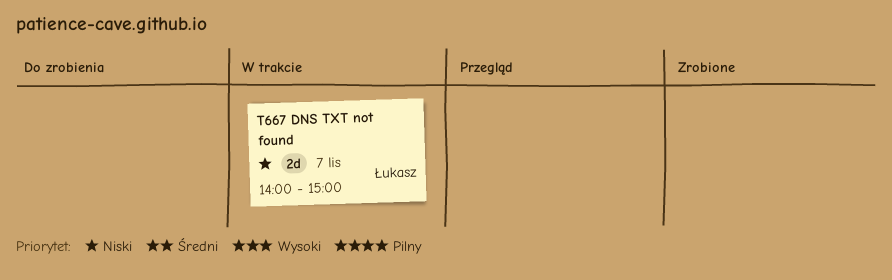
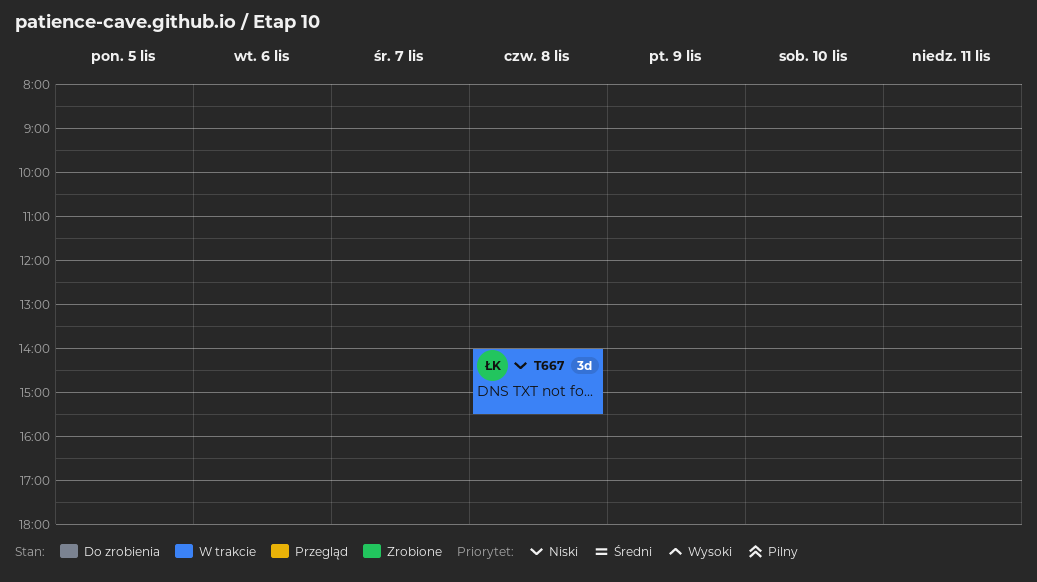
T667, estimate: 2d -> 3d
T667, day: Nov 7 -> Nov 8
T667, ends: 15:00 -> 15:30

